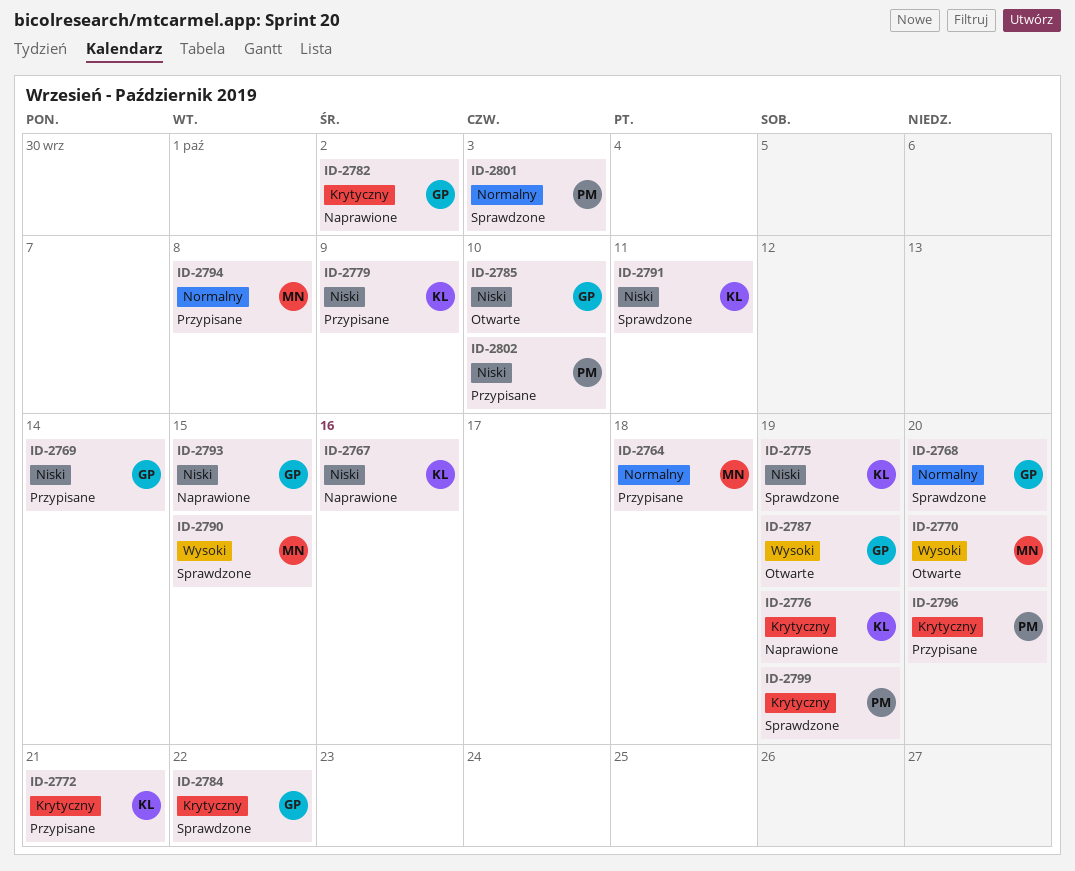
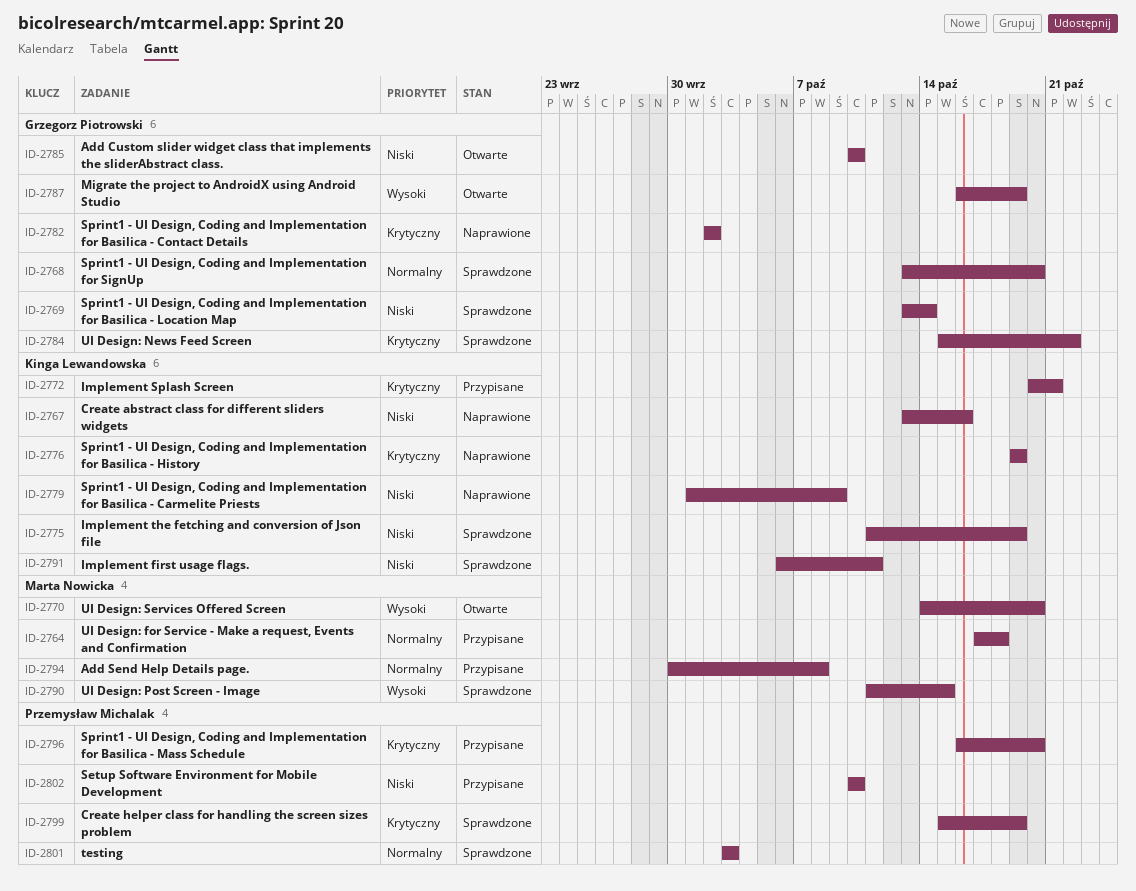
ID-2769, status: Przypisane -> Sprawdzone
ID-2779, status: Przypisane -> Naprawione
ID-2793: present -> none

